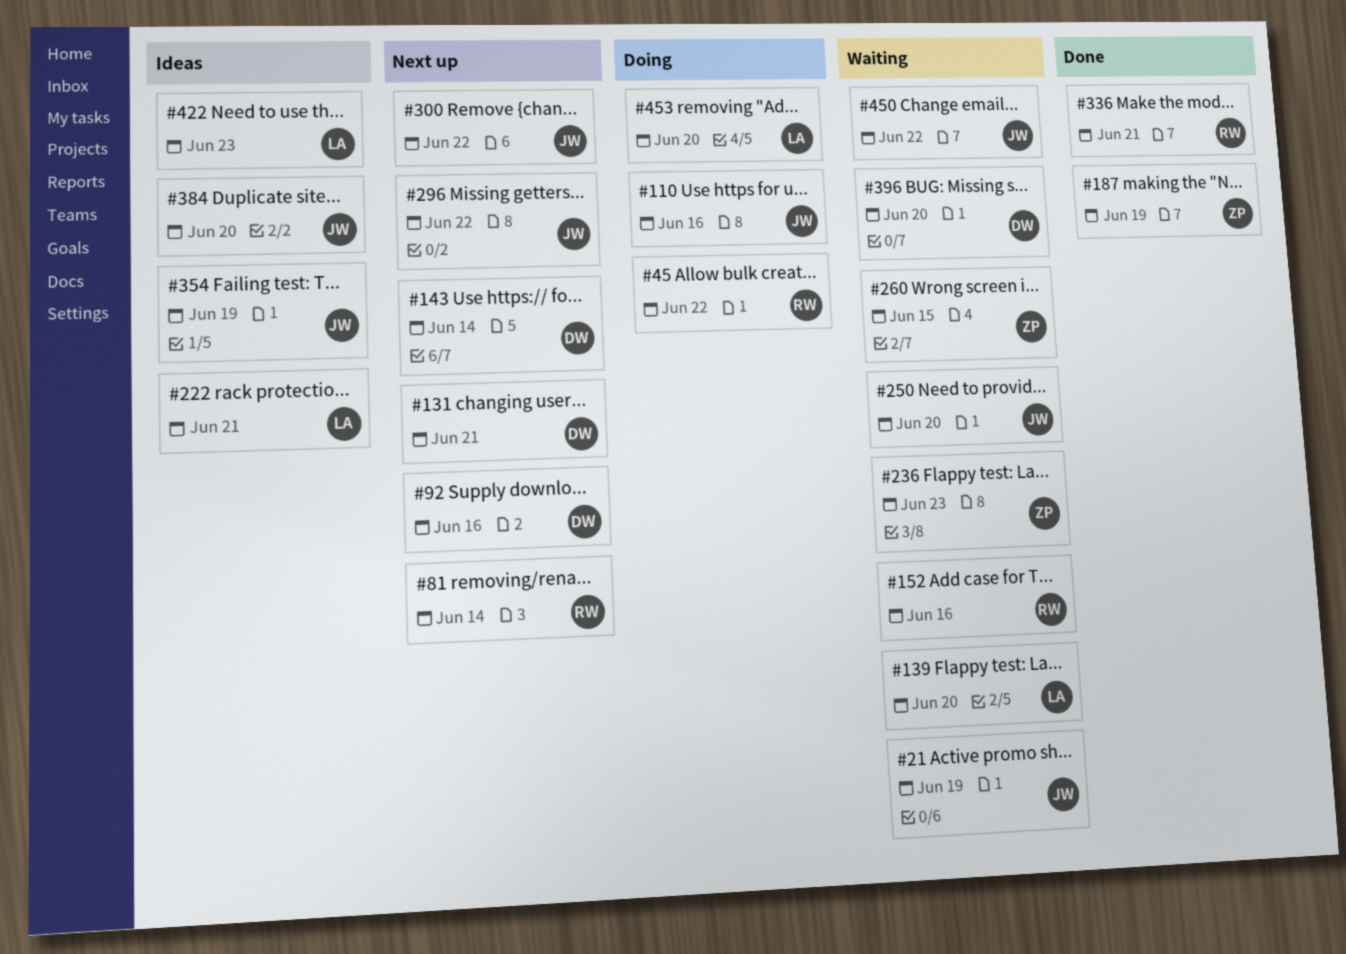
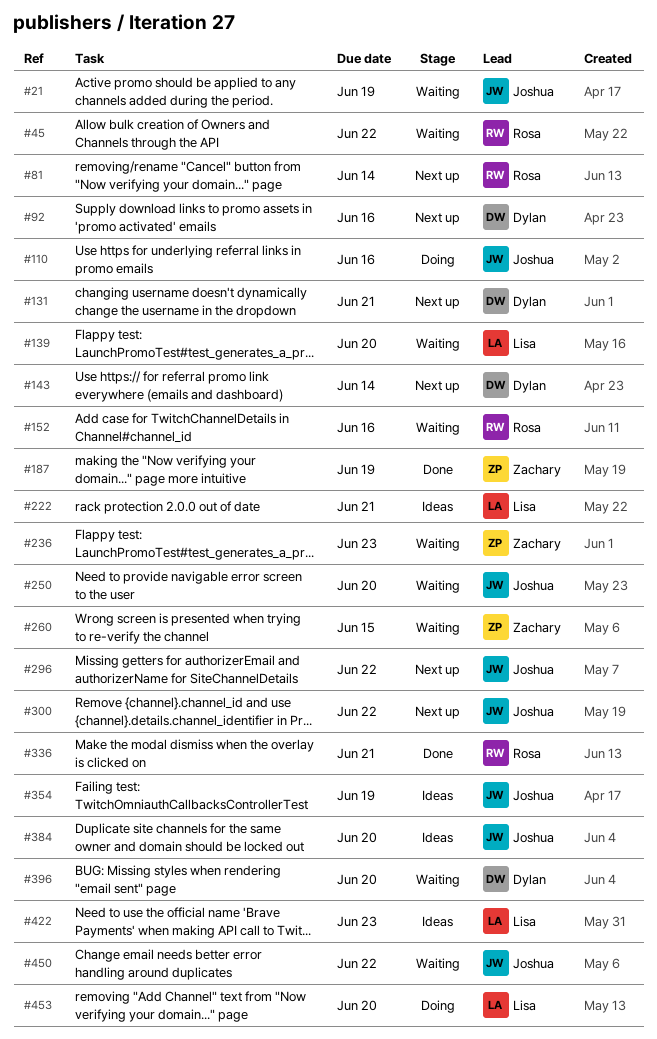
#45, status: Doing -> Waiting

